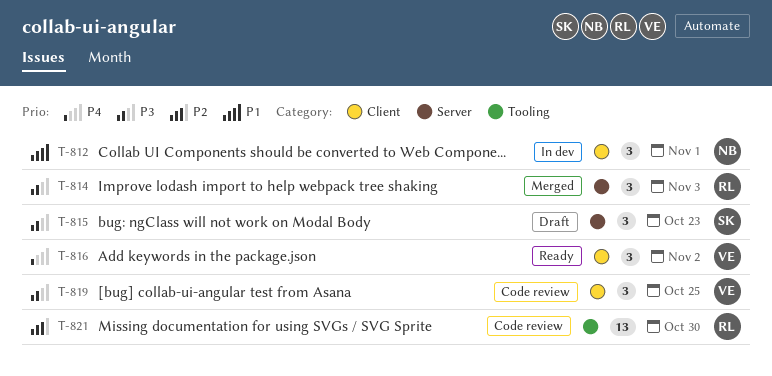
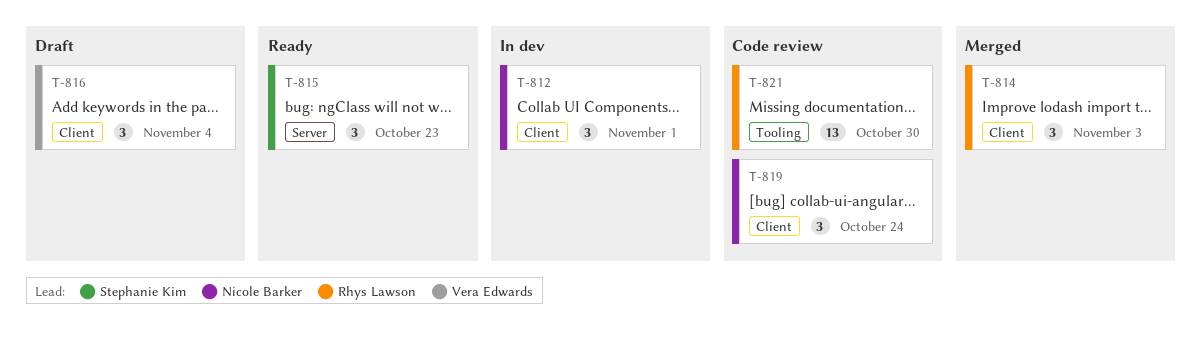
T-814, label: Server -> Client
T-815, status: Draft -> Ready
T-816, status: Ready -> Draft
T-816, due: Nov 2 -> Nov 4
T-819, owner: Vera Edwards -> Nicole Barker
T-819, due: Oct 25 -> Oct 24

